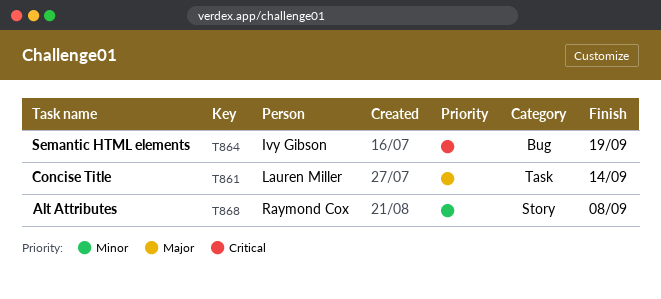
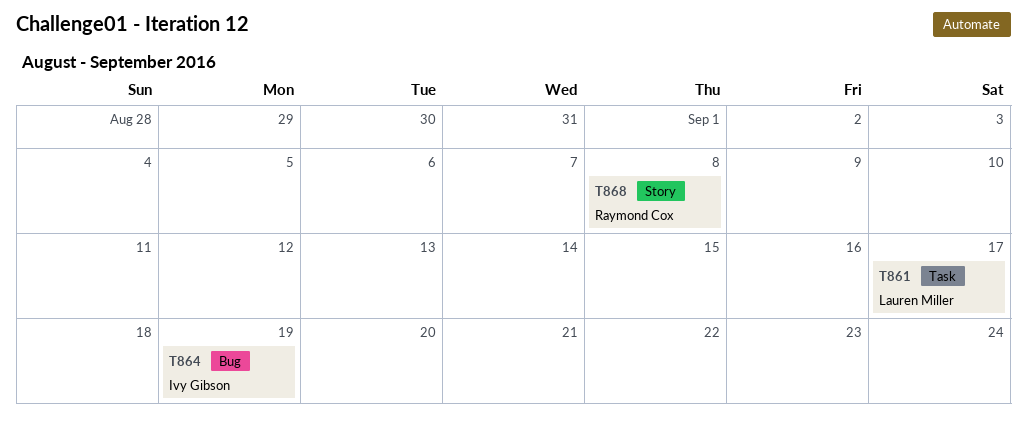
T861, due: Sep 14 -> Sep 17

